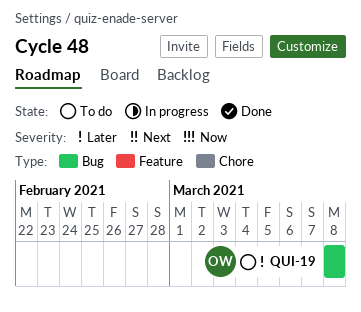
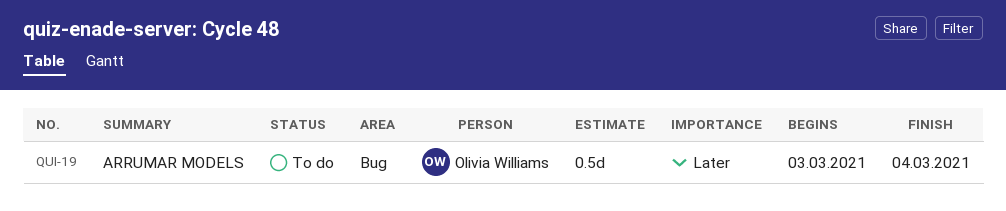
QUI-19, start: Mar 8 -> Mar 3
QUI-19, due: Mar 8 -> Mar 4

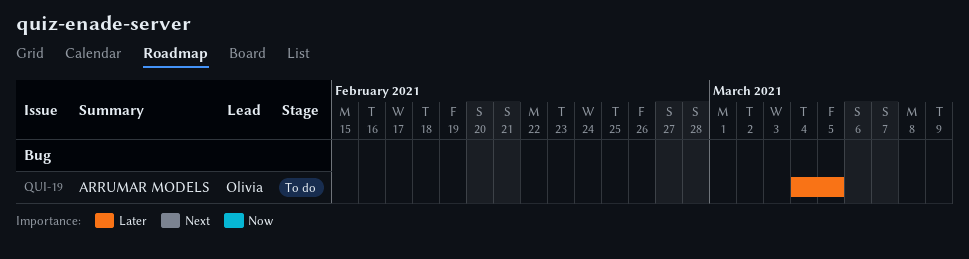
QUI-19, start: Mar 3 -> Mar 4
QUI-19, due: Mar 4 -> Mar 5

